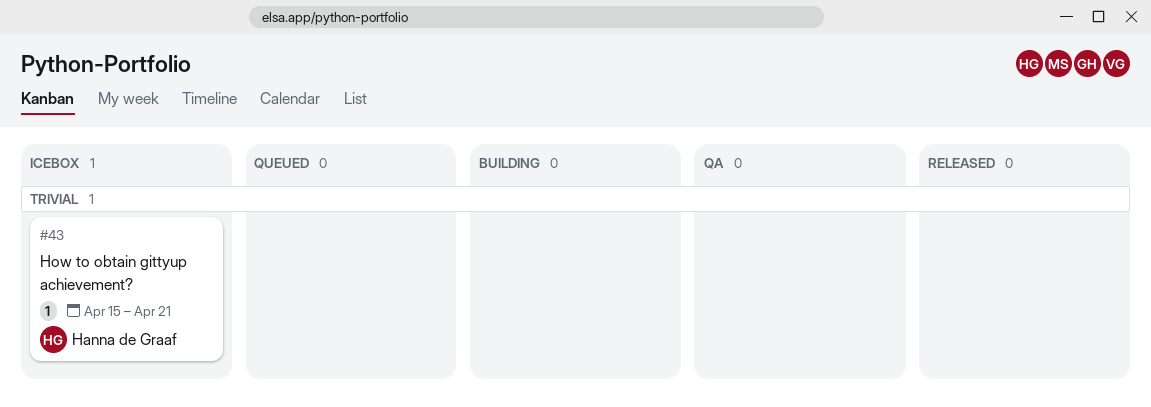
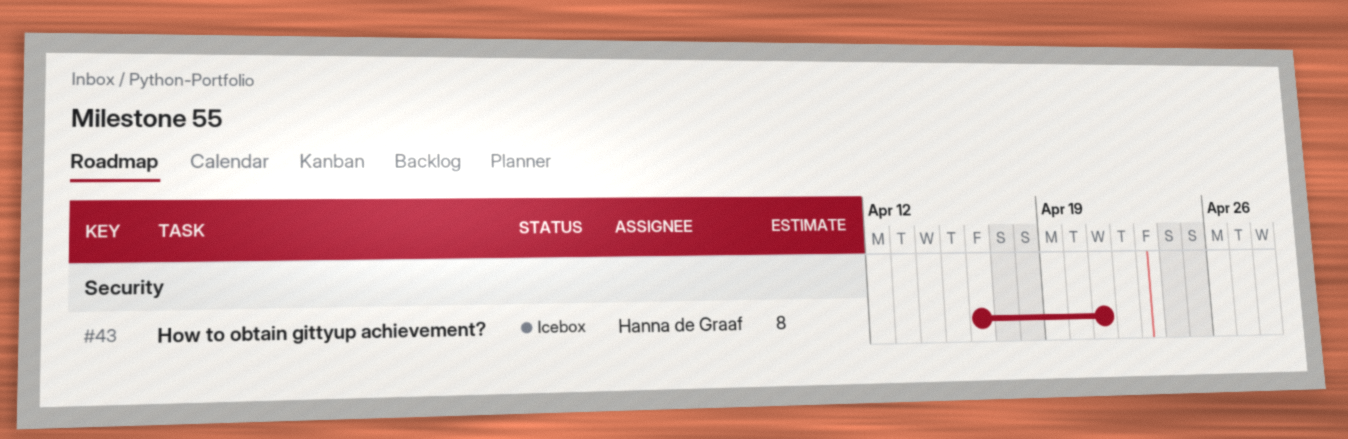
#43, estimate: 1 -> 8
#43, start: Apr 15 -> Apr 16

